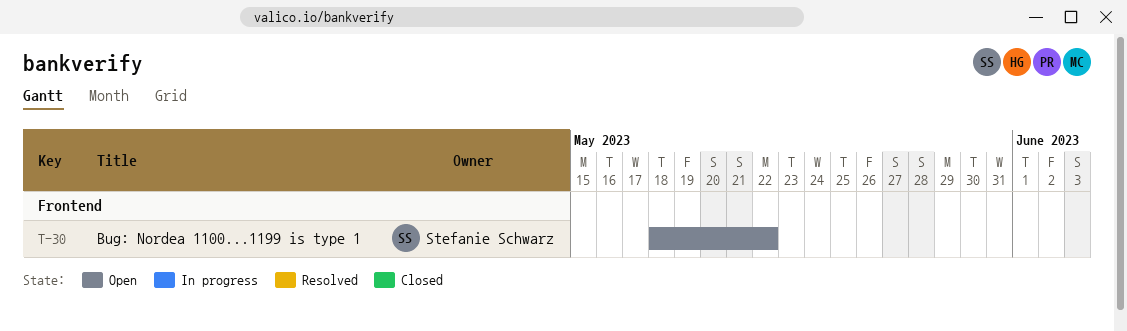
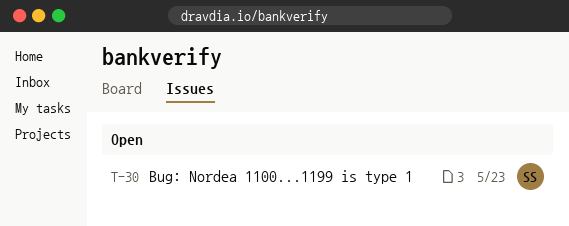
T-30, due: May 22 -> May 23

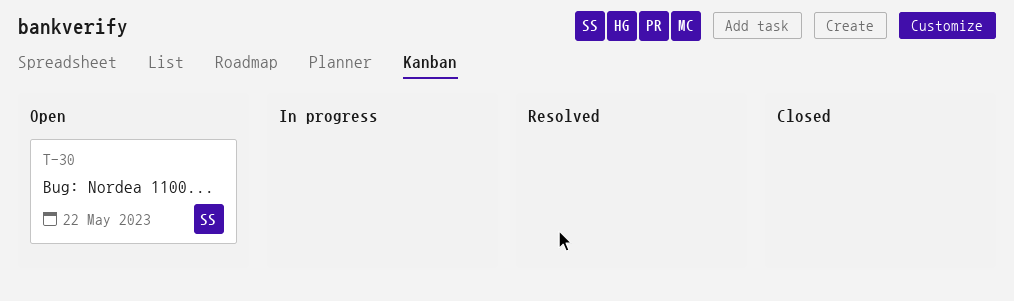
T-30, due: May 23 -> May 22

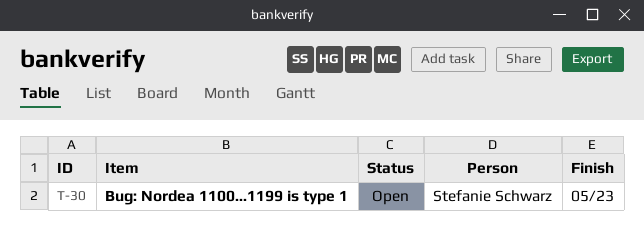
T-30, due: May 22 -> May 23

